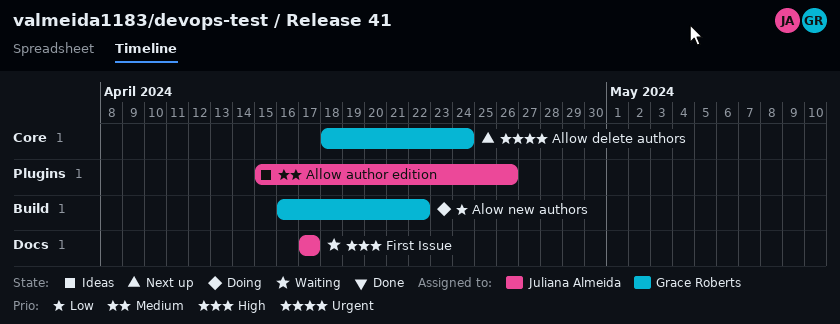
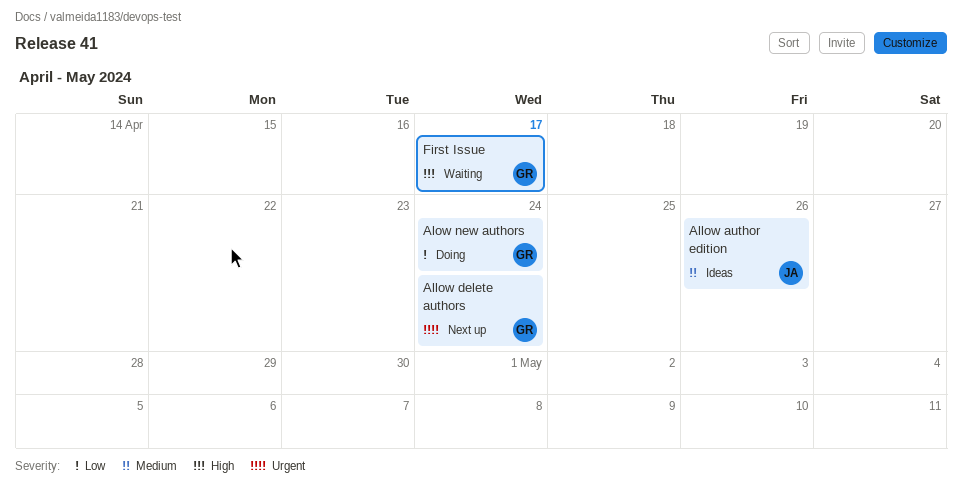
Alow new authors, due: Apr 22 -> Apr 24
First Issue, owner: Juliana Almeida -> Grace Roberts

